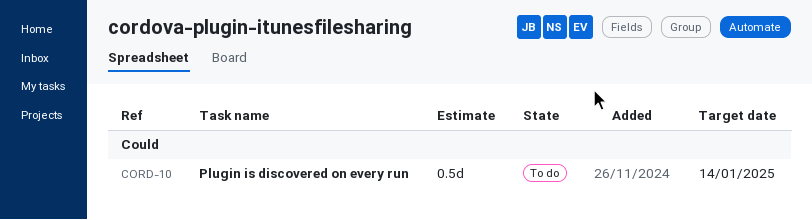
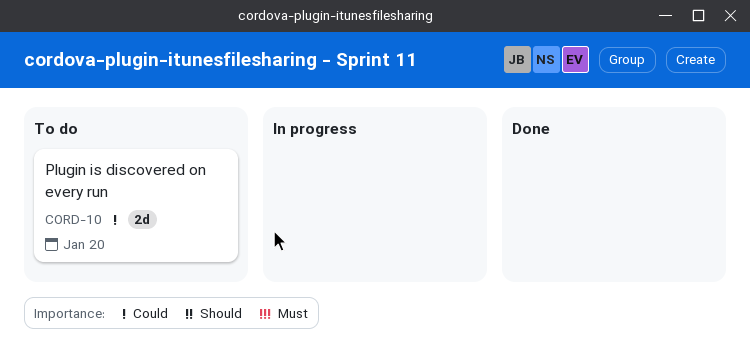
CORD-10, estimate: 0.5d -> 2d
CORD-10, due: Jan 14 -> Jan 20

